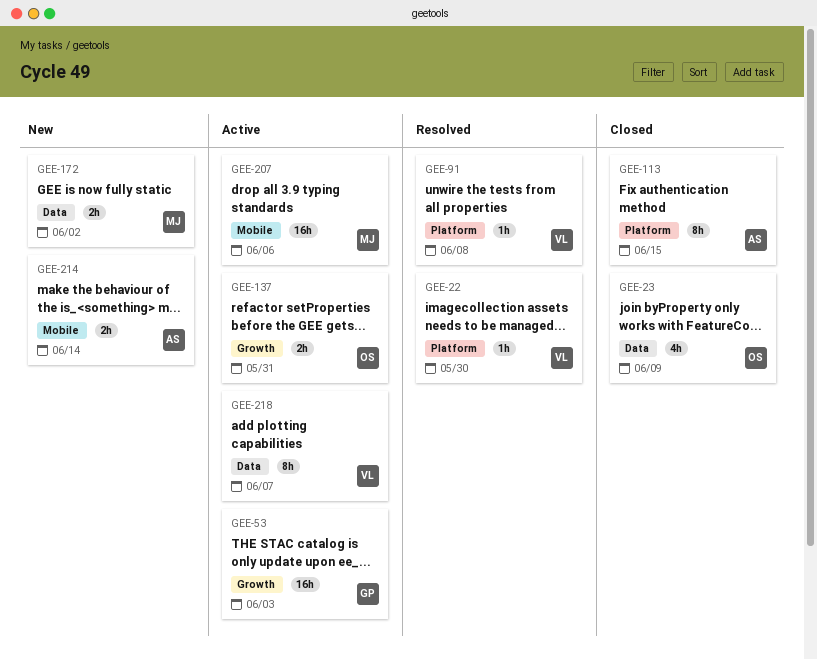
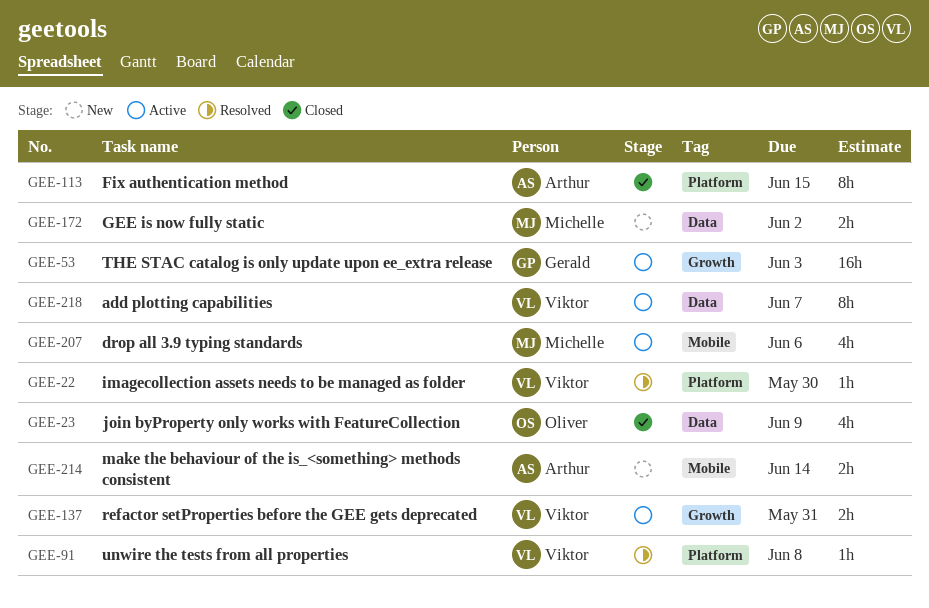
GEE-137, owner: Oliver -> Viktor
GEE-207, estimate: 16h -> 4h

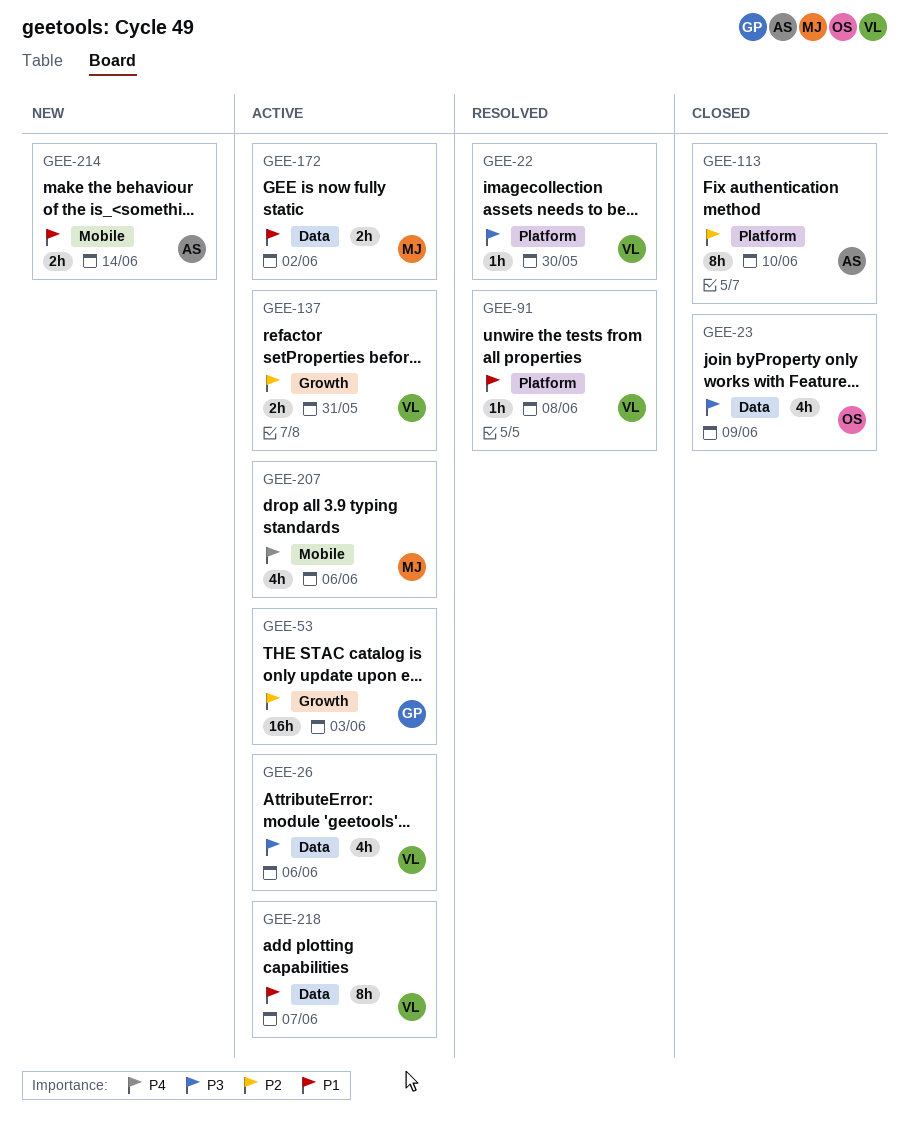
GEE-26: none -> present
GEE-113, due: Jun 15 -> Jun 10
GEE-172, status: New -> Active

